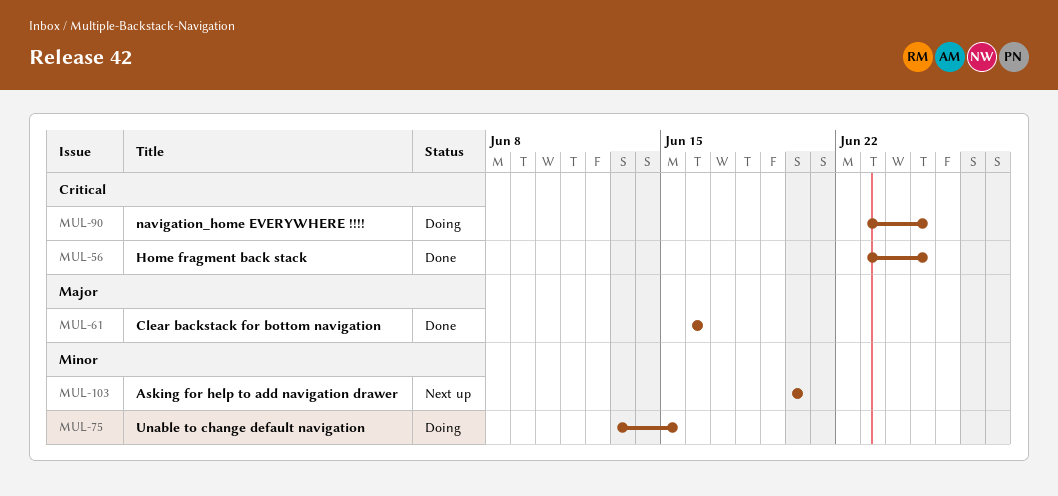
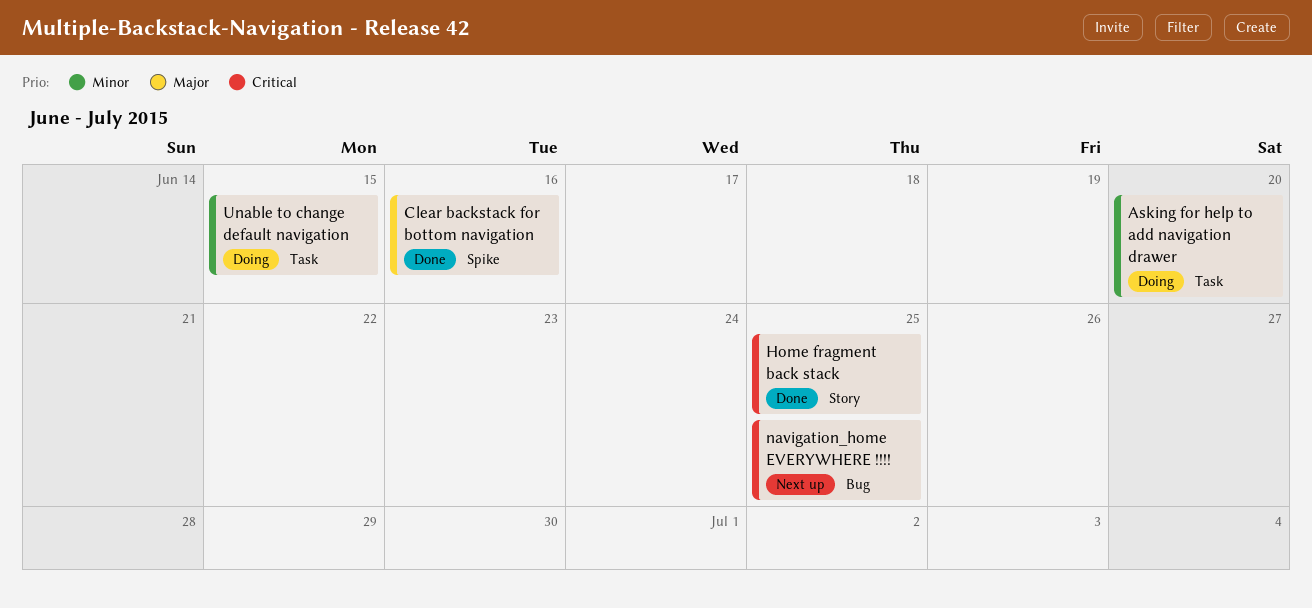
Asking for help to add navigation drawer, status: Next up -> Doing
navigation_home EVERYWHERE !!!!, status: Doing -> Next up

